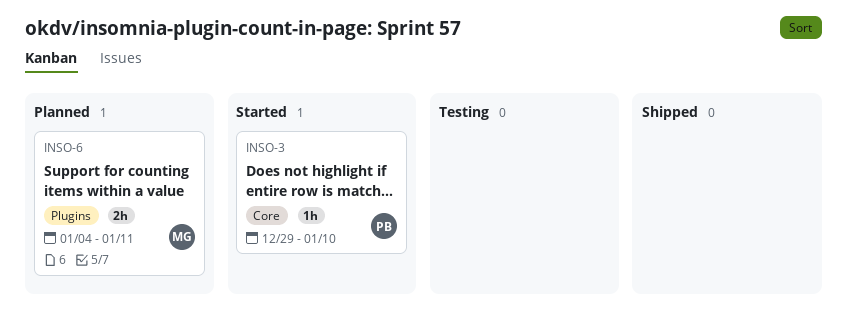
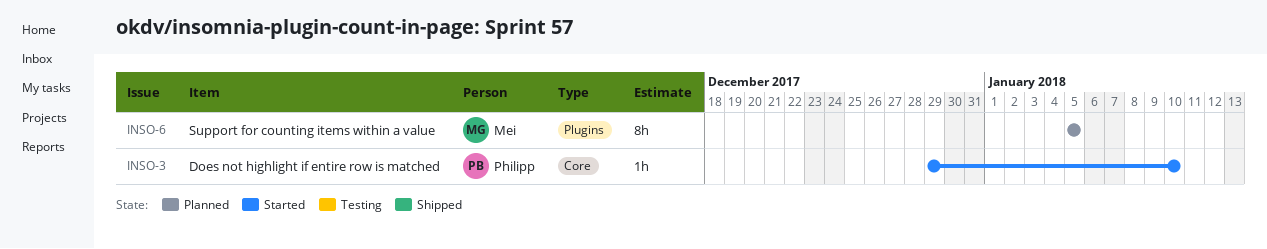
INSO-6, estimate: 2h -> 8h
INSO-6, start: Jan 4 -> Jan 5
INSO-6, due: Jan 11 -> Jan 5

